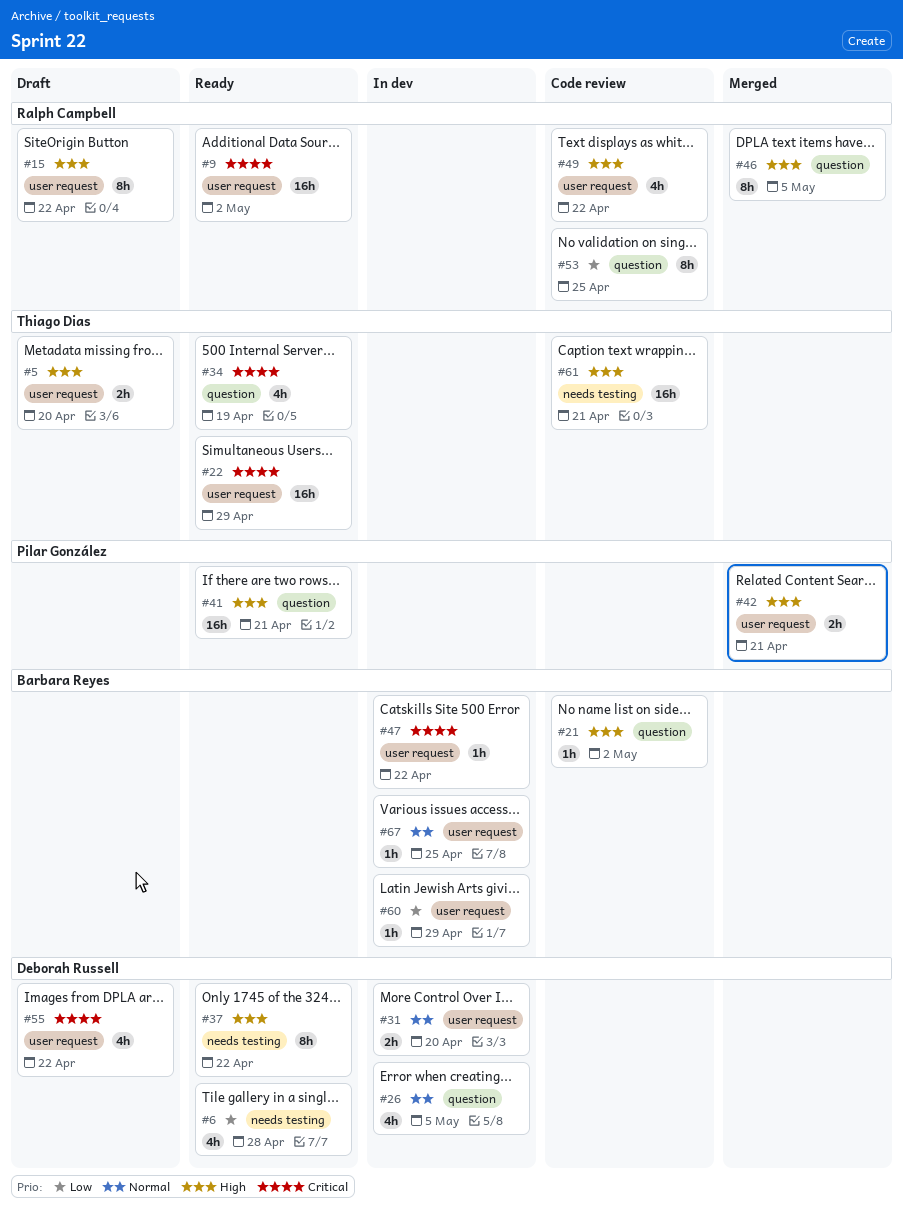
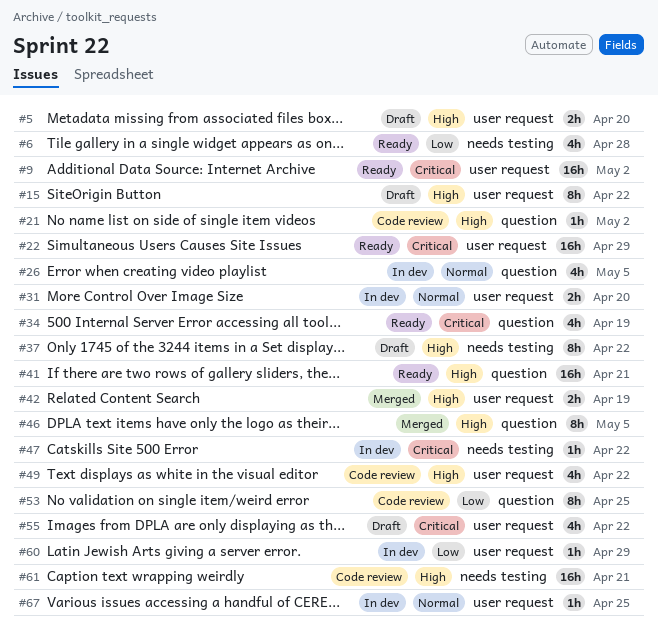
#37, status: Ready -> Draft
#42, due: Apr 21 -> Apr 19
#47, label: user request -> needs testing

